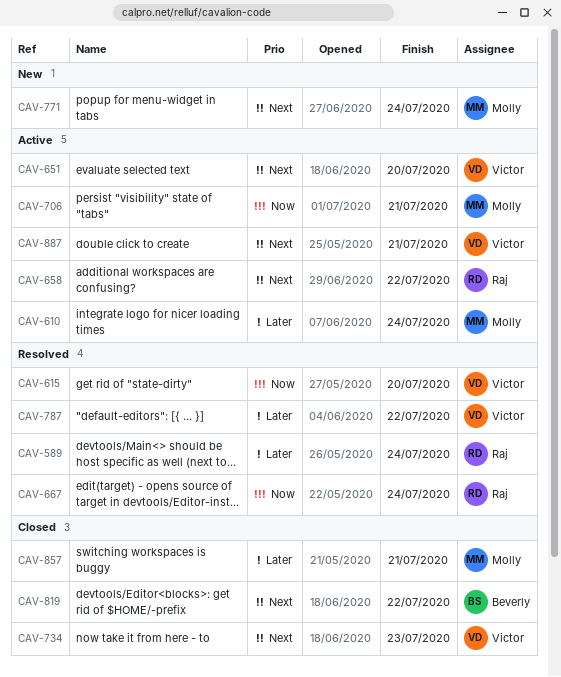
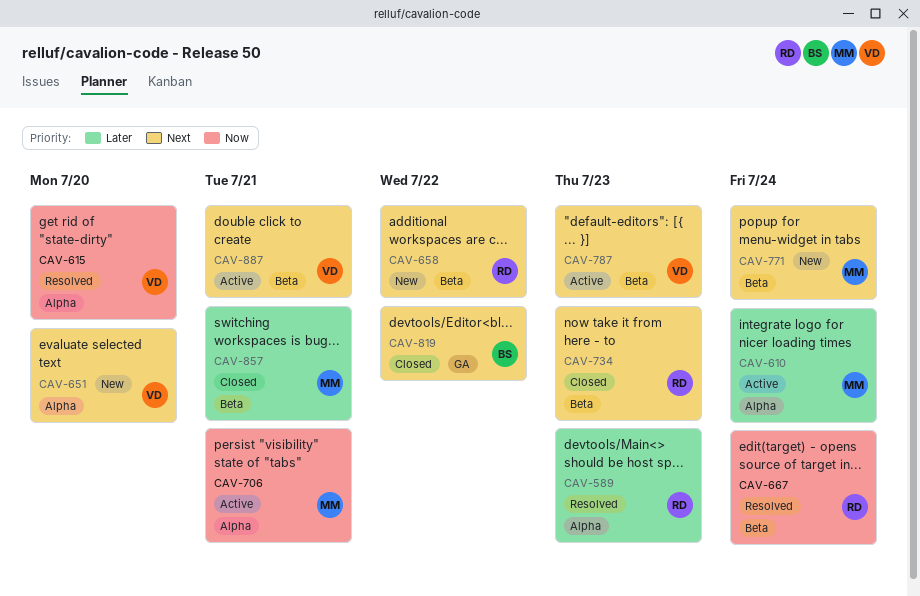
CAV-589, due: Jul 24 -> Jul 23
CAV-651, status: Active -> New
CAV-658, status: Active -> New
CAV-734, owner: Victor -> Raj
CAV-787, status: Resolved -> Active
CAV-787, priority: Later -> Next
CAV-787, due: Jul 22 -> Jul 23

